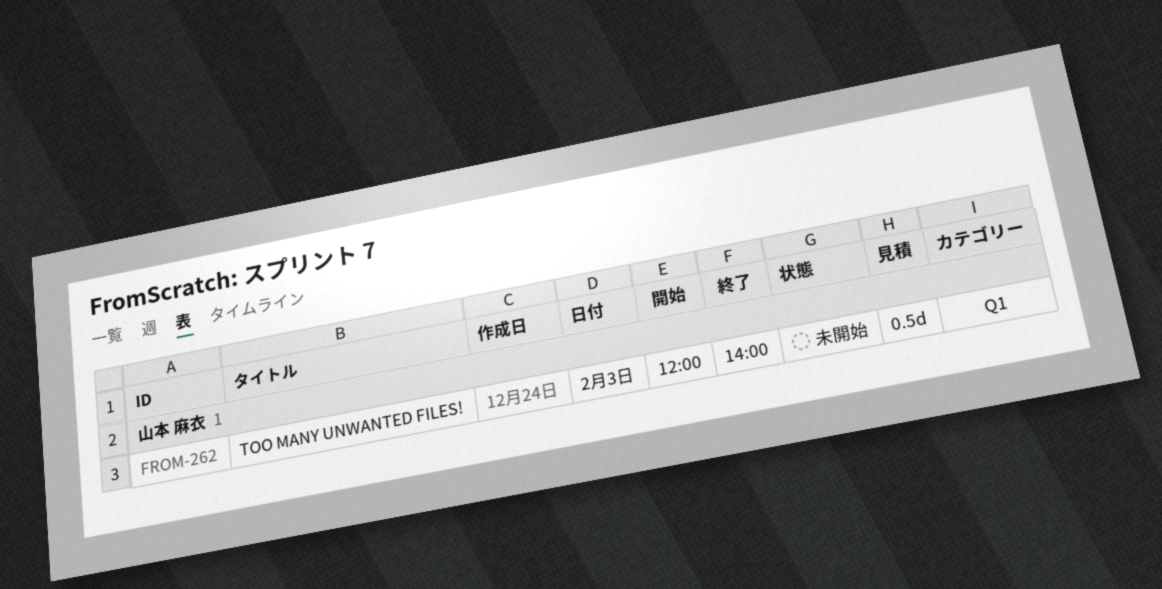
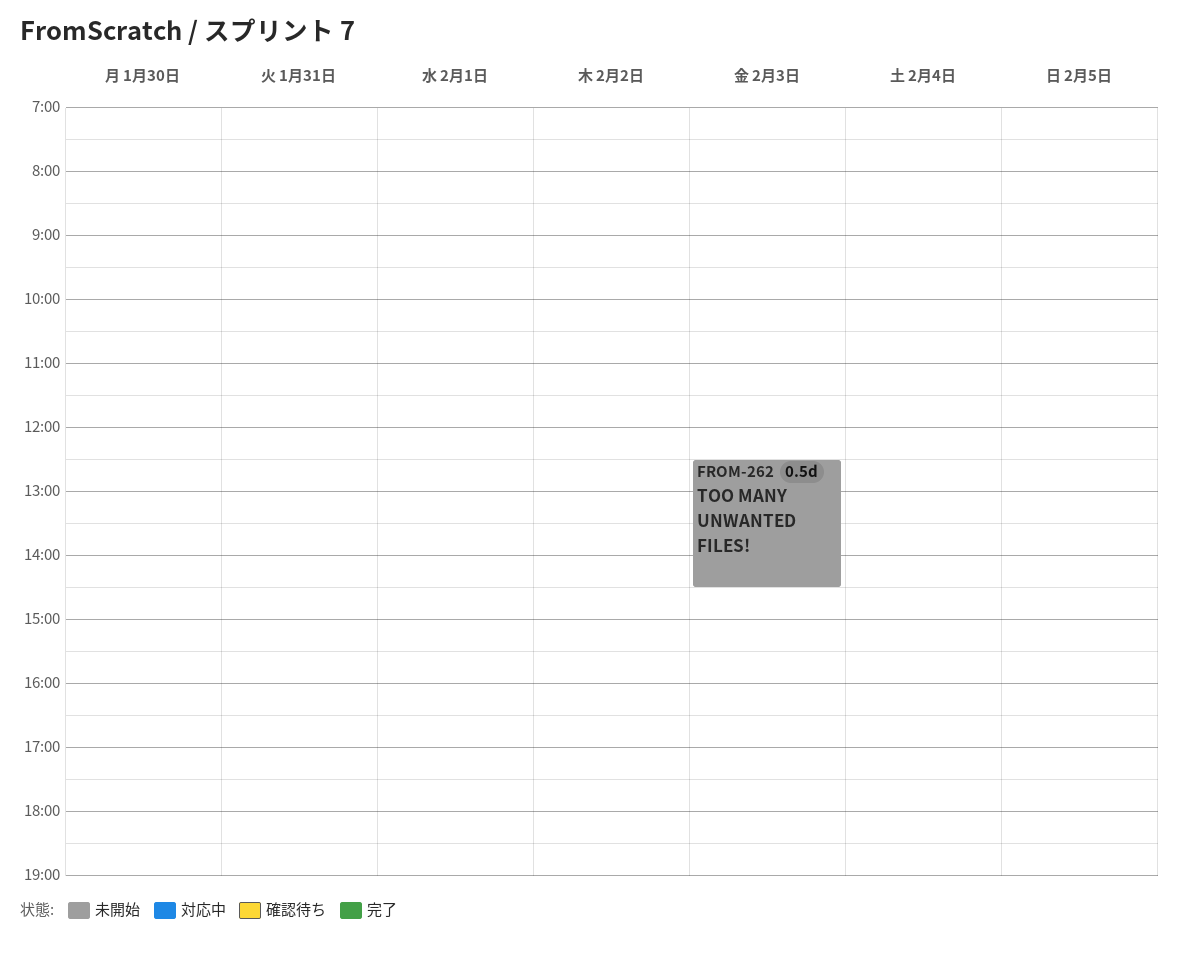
FROM-262, begins: 12:00 -> 12:30
FROM-262, ends: 14:00 -> 14:30

